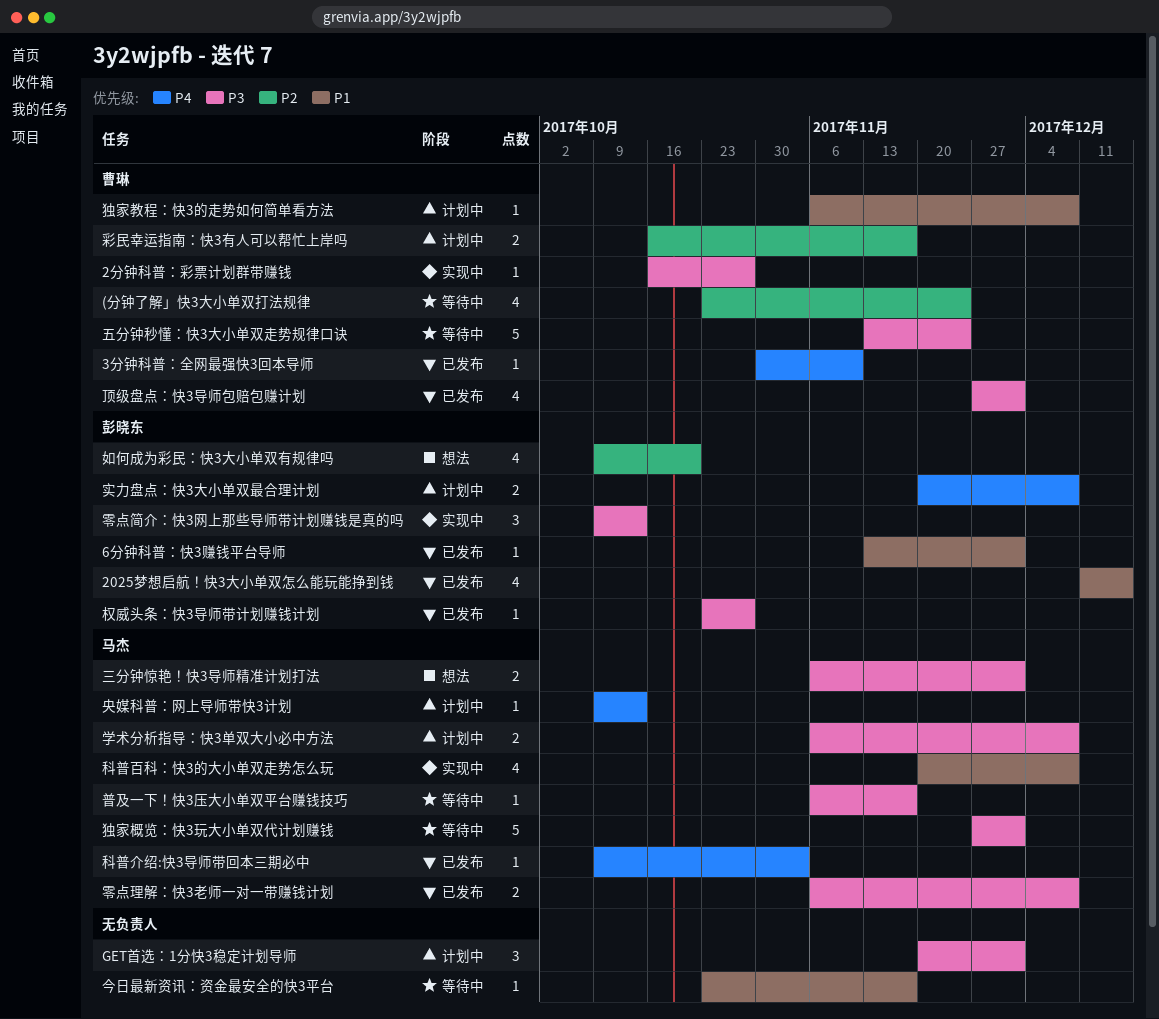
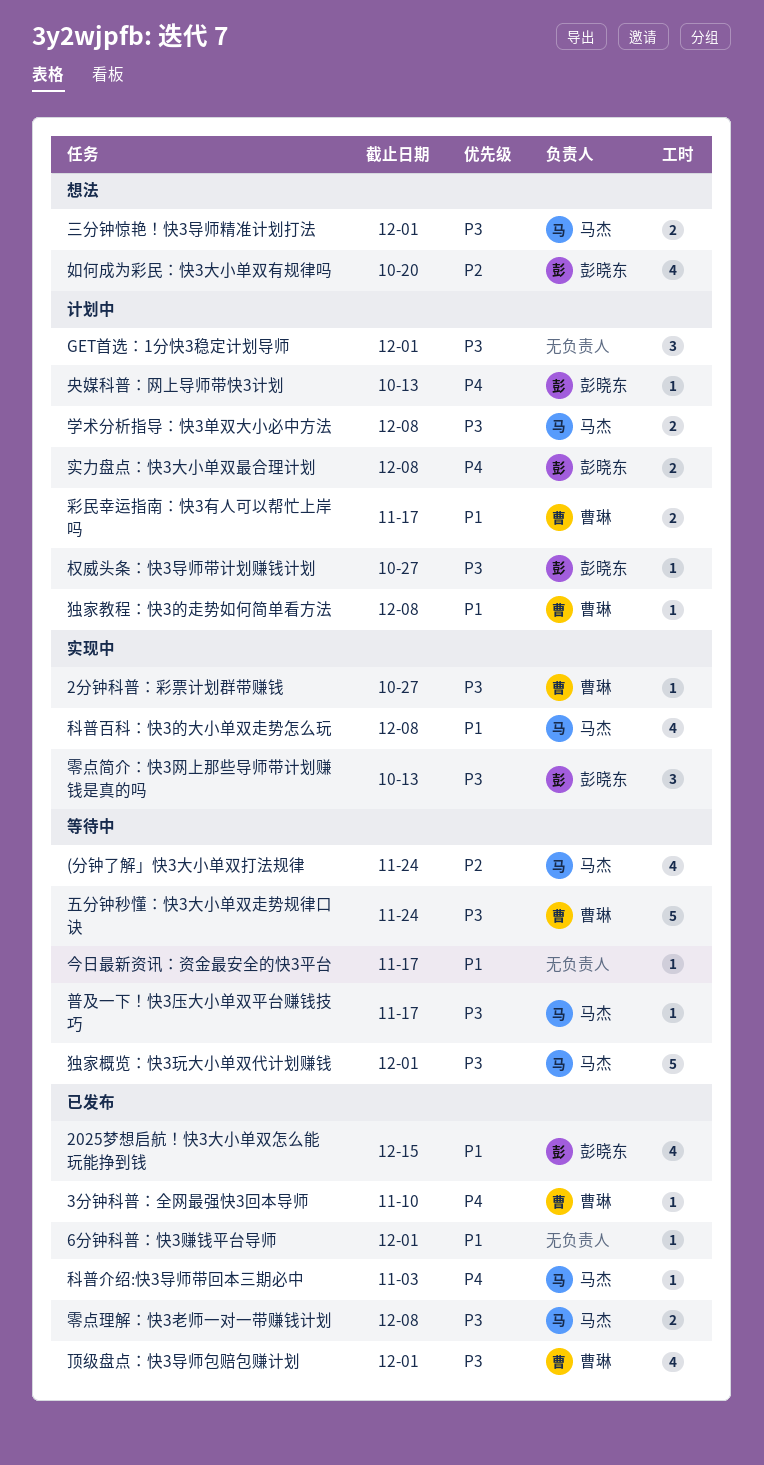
(分钟了解」快3大小单双打法规律, owner: 曹琳 -> 马杰
6分钟科普：快3赚钱平台导师, owner: 彭晓东 -> none
央媒科普：网上导师带快3计划, owner: 马杰 -> 彭晓东
彩民幸运指南：快3有人可以帮忙上岸吗, priority: P2 -> P1
权威头条：快3导师带计划赚钱计划, status: 已发布 -> 计划中

